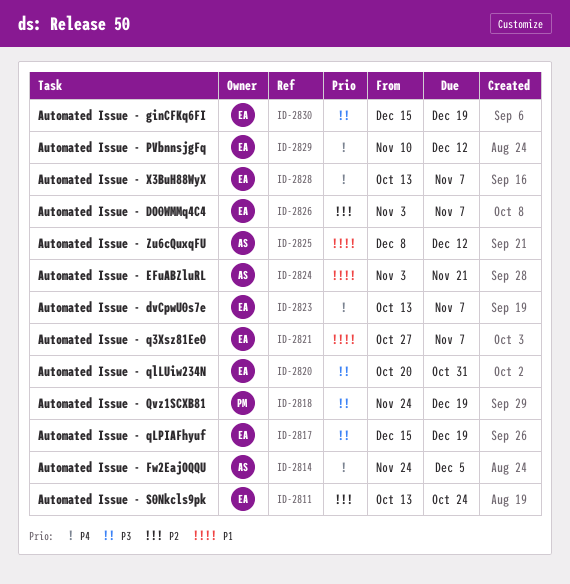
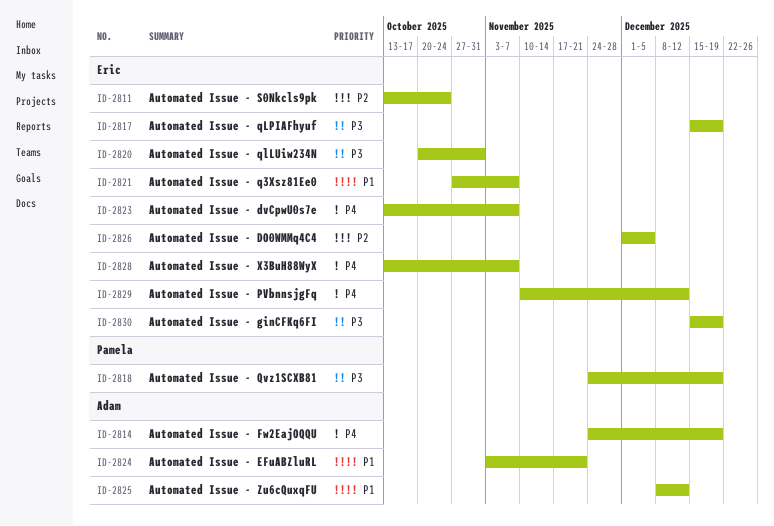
ID-2814, due: Dec 5 -> Dec 19
ID-2826, start: Nov 3 -> Dec 1
ID-2826, due: Nov 7 -> Dec 5

